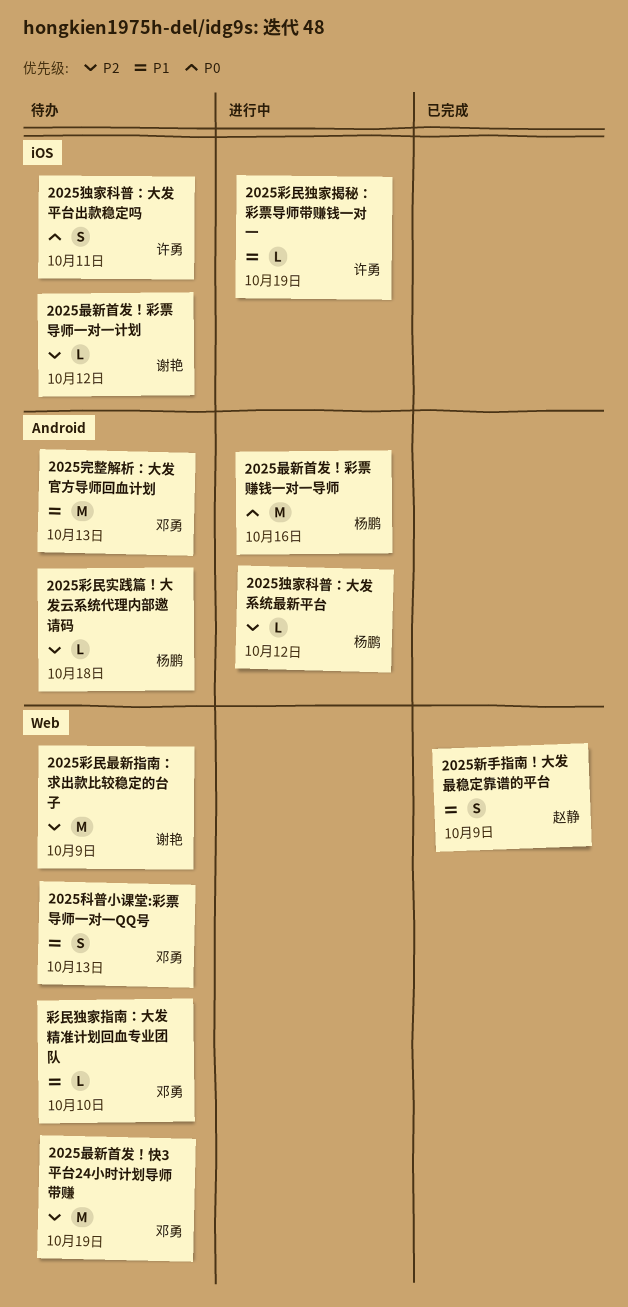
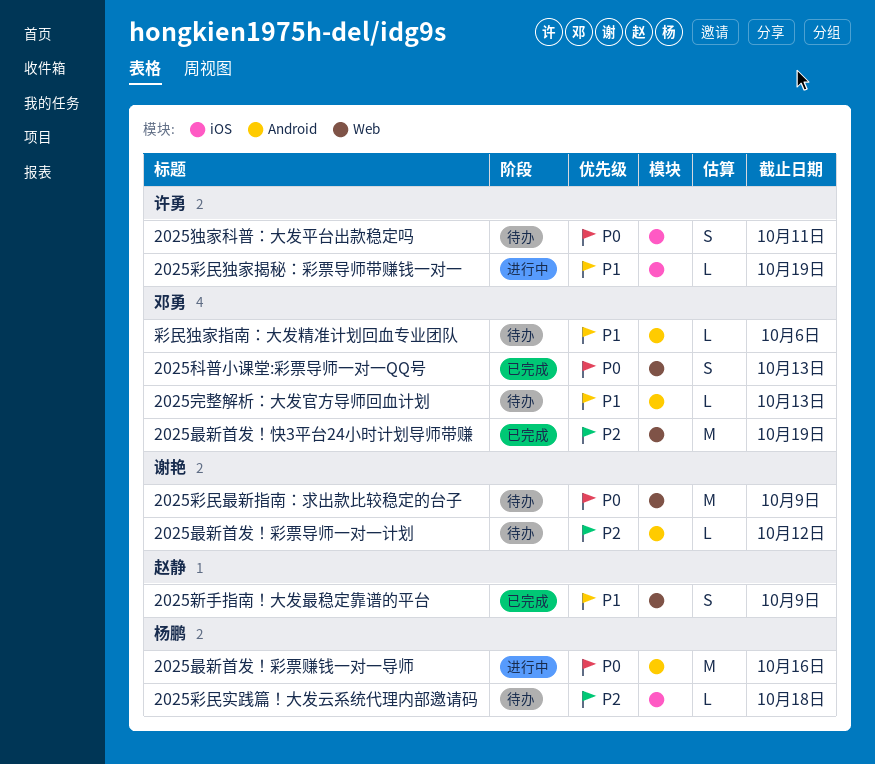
2025完整解析：大发官方导师回血计划, estimate: M -> L
2025彩民实践篇！大发云系统代理内部邀请码, label: Android -> iOS
2025彩民最新指南：求出款比较稳定的台子, priority: P2 -> P0
2025最新首发！彩票导师一对一计划, label: iOS -> Android
2025最新首发！快3平台24小时计划导师带赚, status: 待办 -> 已完成
2025独家科普：大发系统最新平台: present -> none
2025科普小课堂:彩票导师一对一QQ号, status: 待办 -> 已完成
2025科普小课堂:彩票导师一对一QQ号, priority: P1 -> P0
彩民独家指南：大发精准计划回血专业团队, label: Web -> Android
彩民独家指南：大发精准计划回血专业团队, due: Oct 10 -> Oct 6

